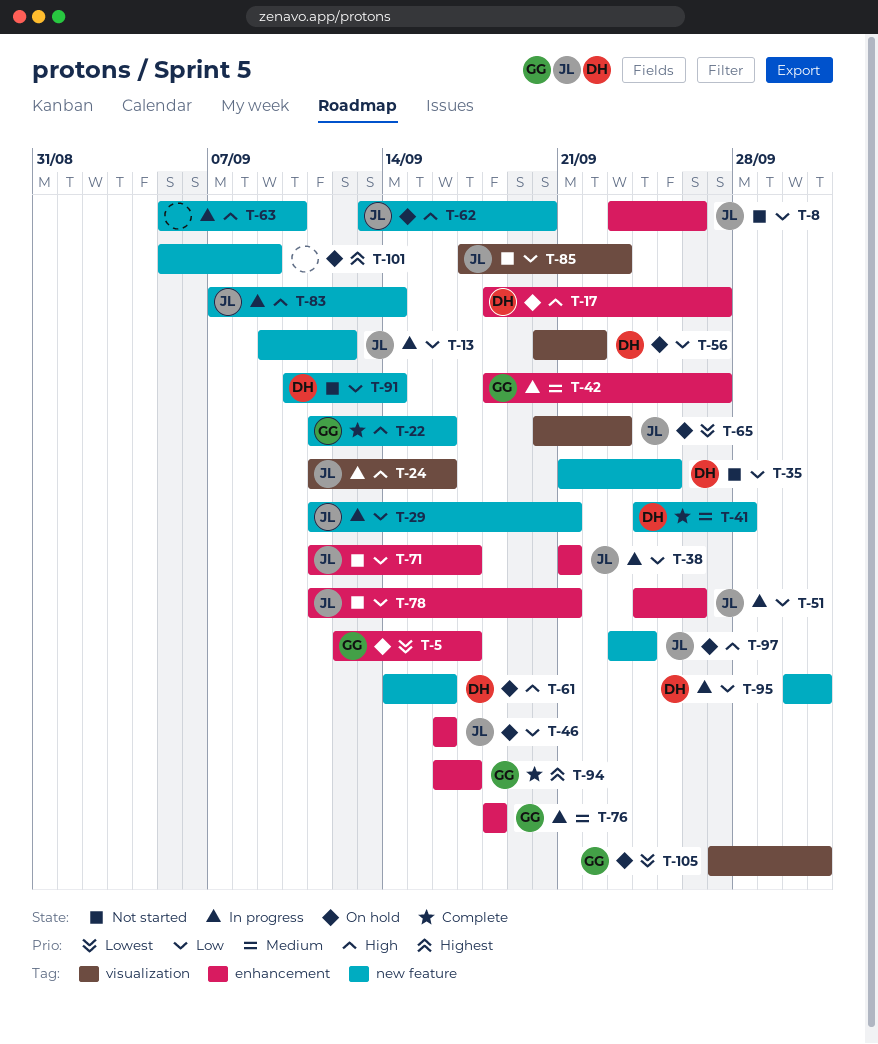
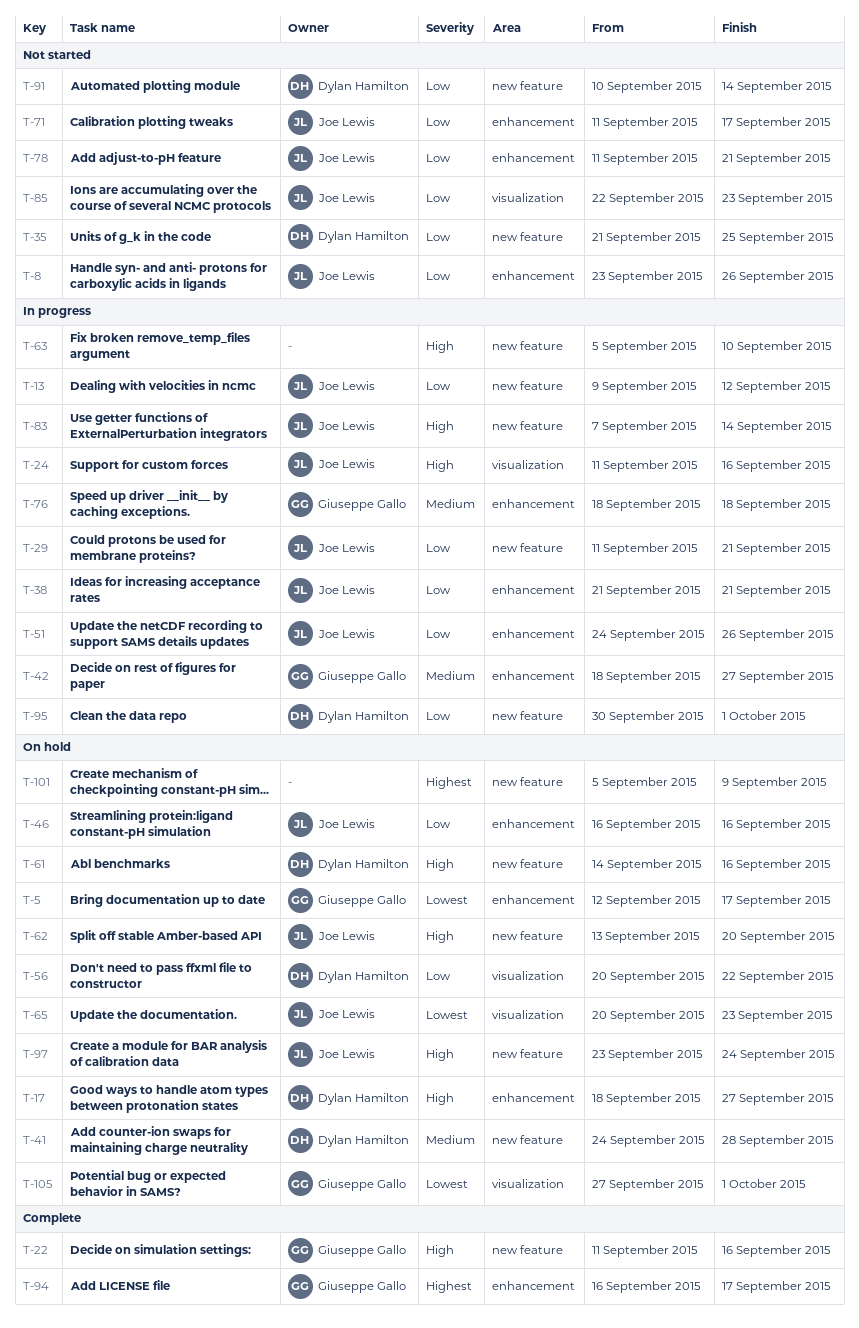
T-41, status: Complete -> On hold
T-85, start: Sep 17 -> Sep 22

